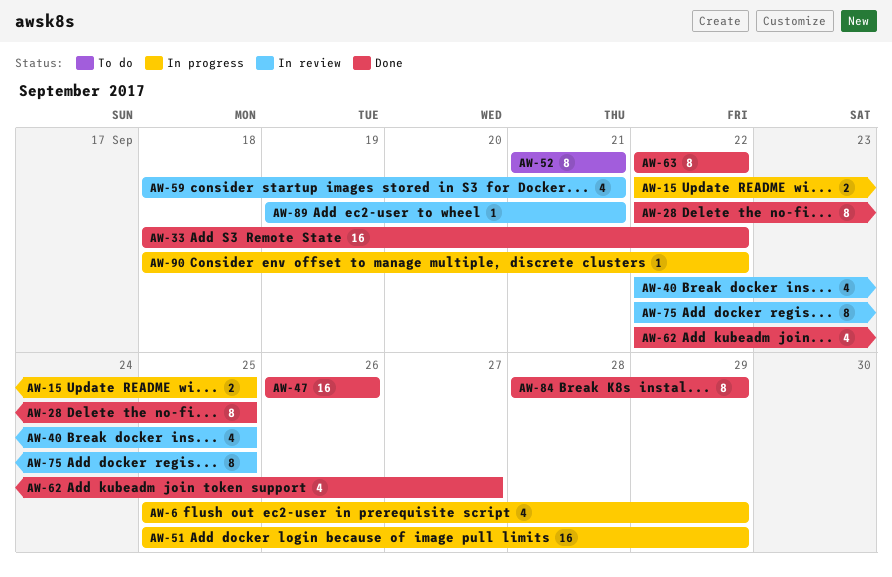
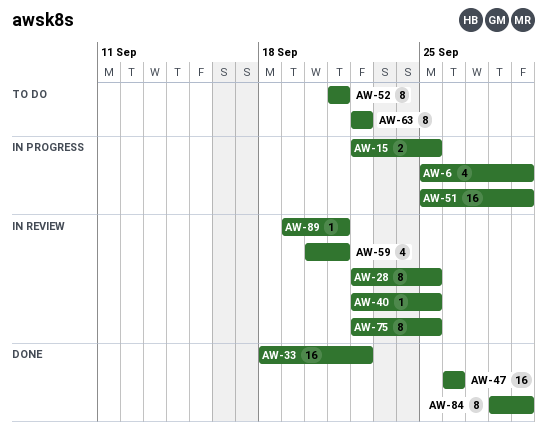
AW-28, status: Done -> In review
AW-40, estimate: 4 -> 1
AW-59, start: Sep 18 -> Sep 20
AW-62: present -> none
AW-63, status: Done -> To do
AW-90: present -> none

